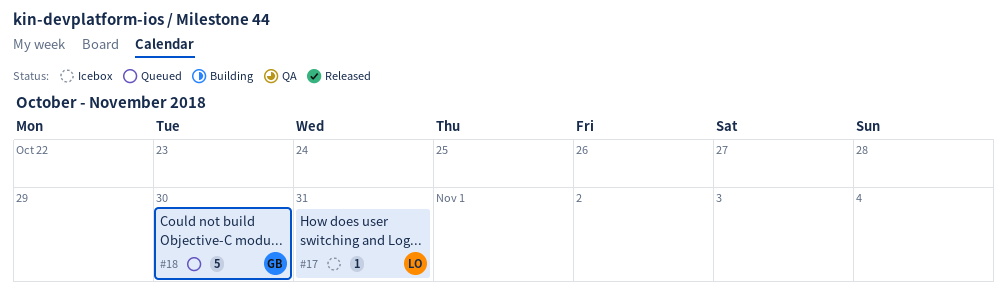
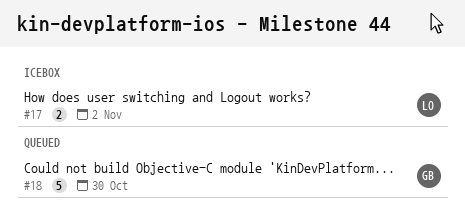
#17, estimate: 1 -> 2
#17, due: Oct 31 -> Nov 2

